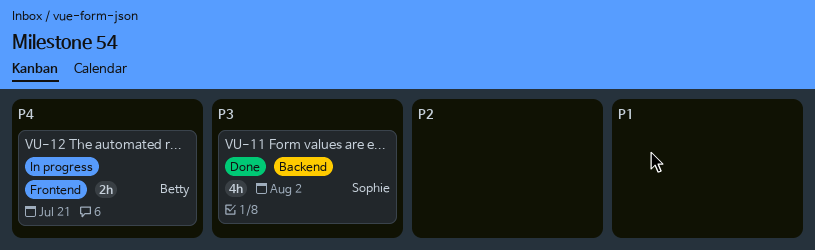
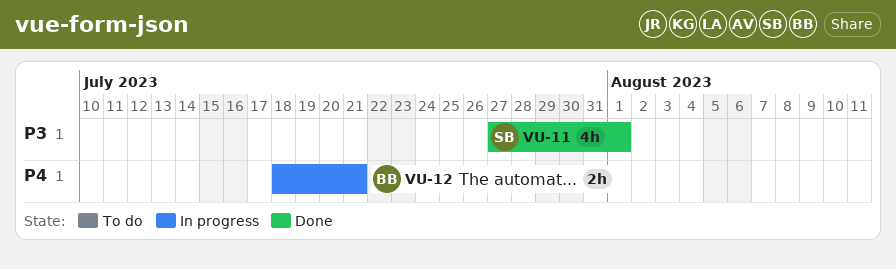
VU-11, due: Aug 2 -> Aug 1

